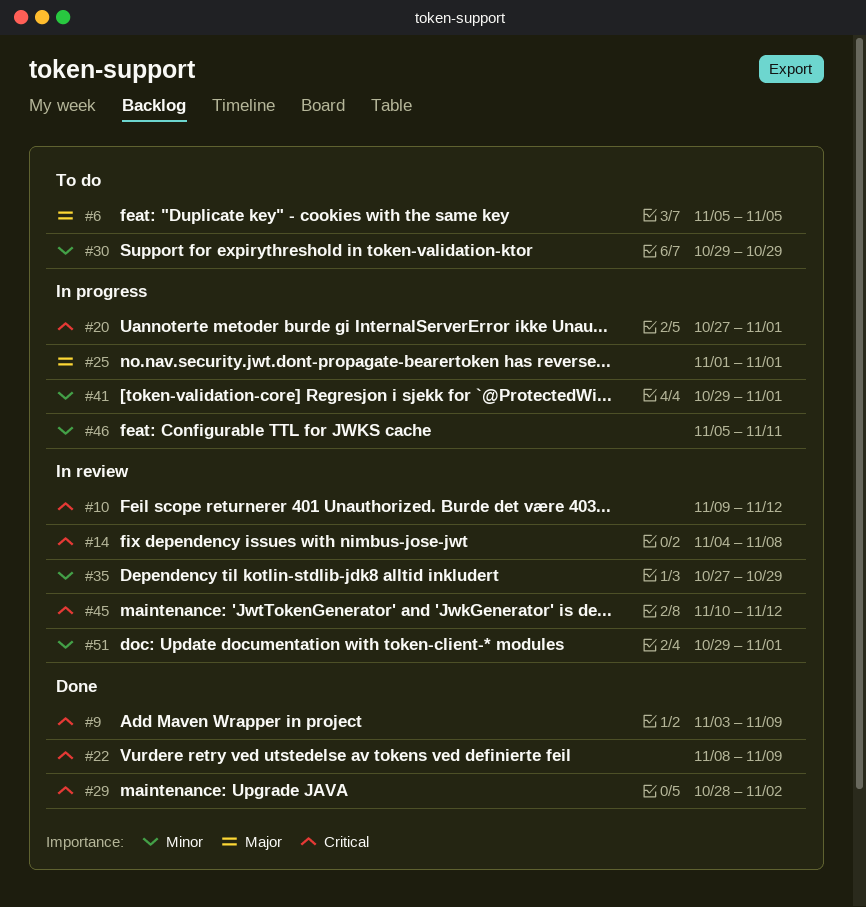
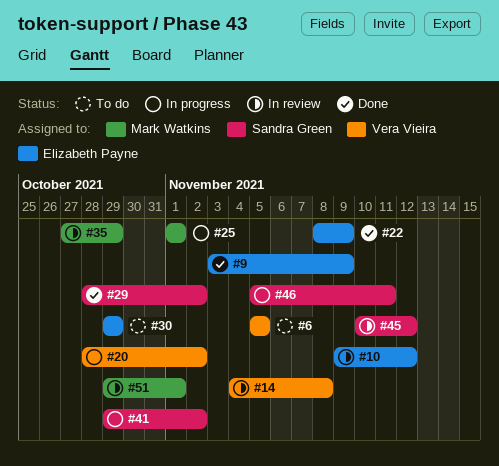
#20, start: Oct 27 -> Oct 28
#20, due: Nov 1 -> Nov 2
#41, due: Nov 1 -> Nov 2

